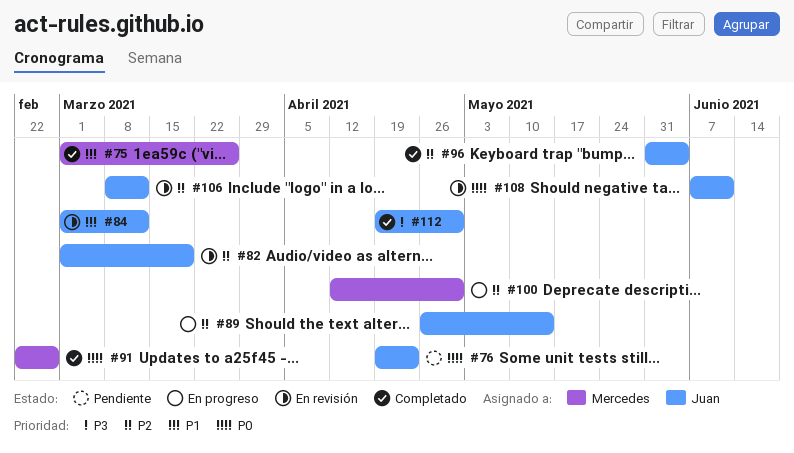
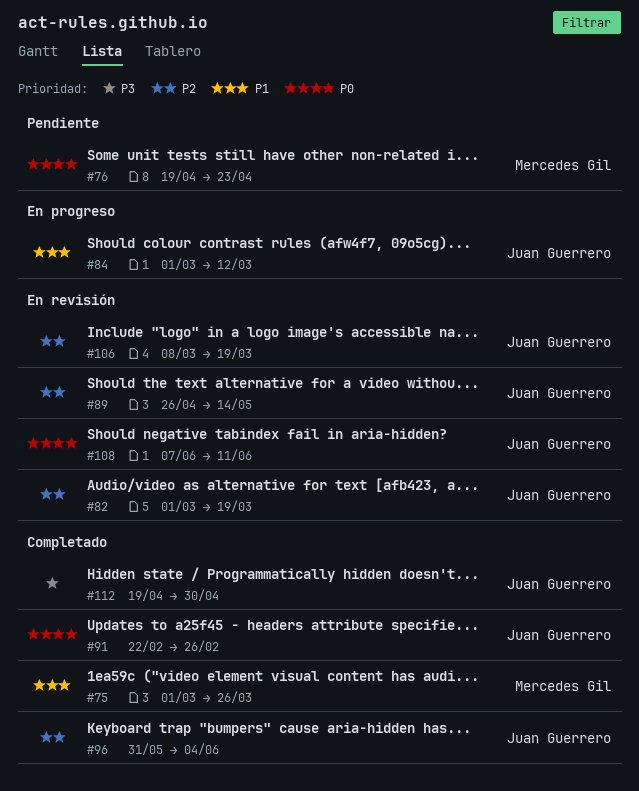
#76, owner: Juan Guerrero -> Mercedes Gil
#84, status: En revisión -> En progreso
#89, status: En progreso -> En revisión
#91, owner: Mercedes Gil -> Juan Guerrero
#100: present -> none
#106, due: Mar 12 -> Mar 19

